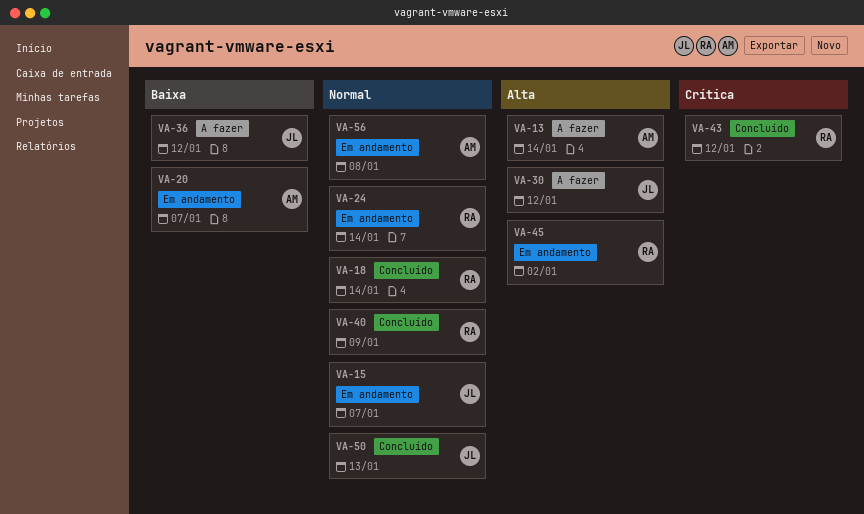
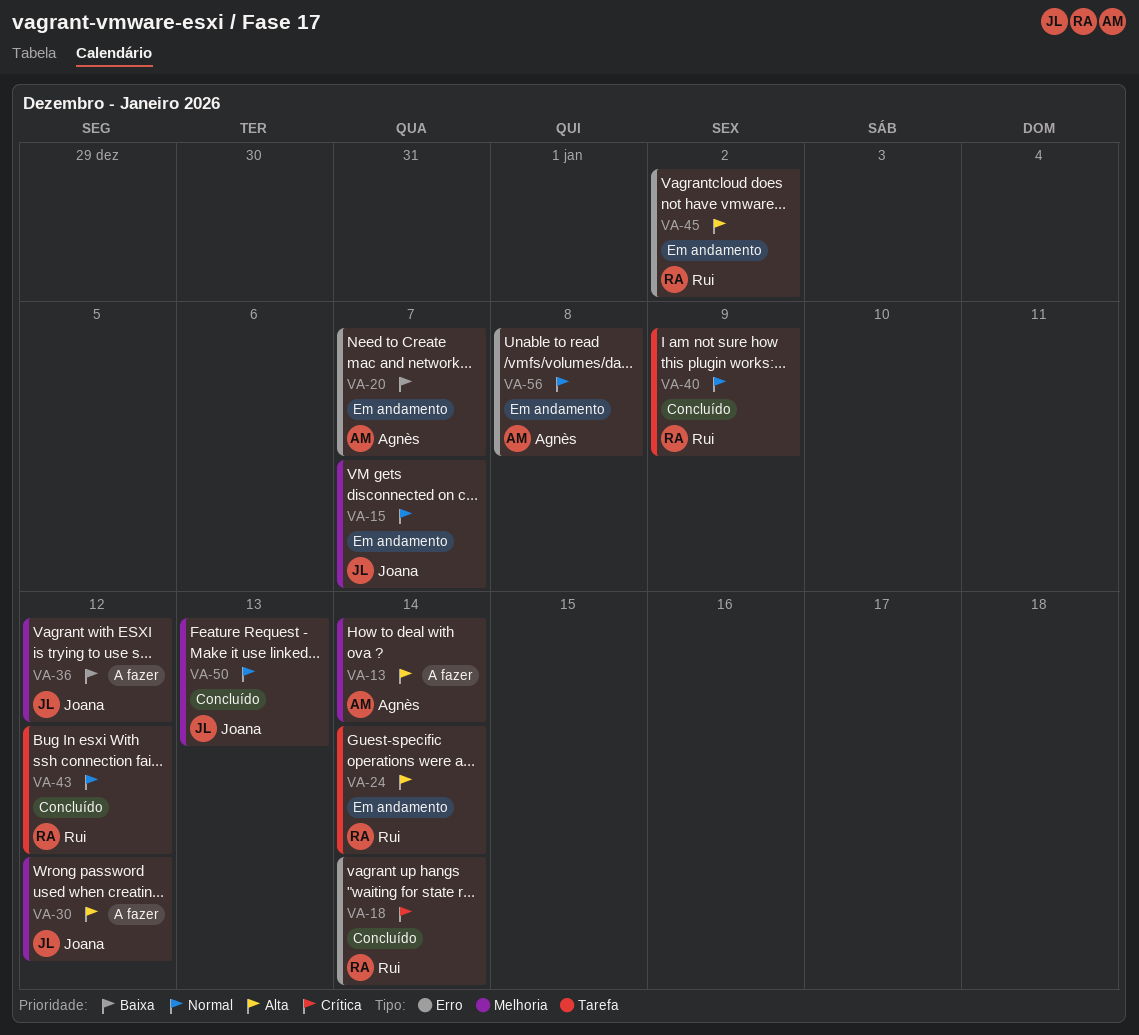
VA-18, priority: Normal -> Crítica
VA-24, priority: Normal -> Alta
VA-43, priority: Crítica -> Normal

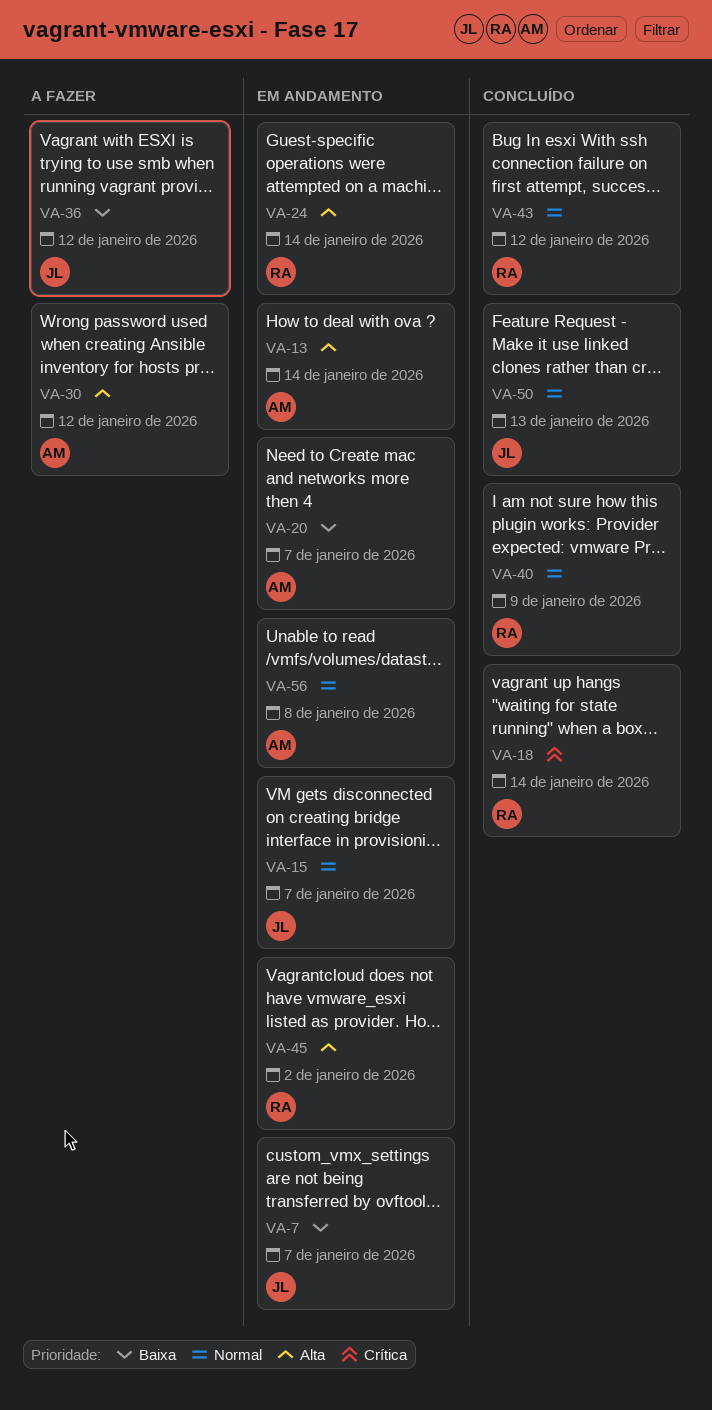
VA-7: none -> present
VA-13, status: A fazer -> Em andamento
VA-30, owner: Joana -> Agnès

